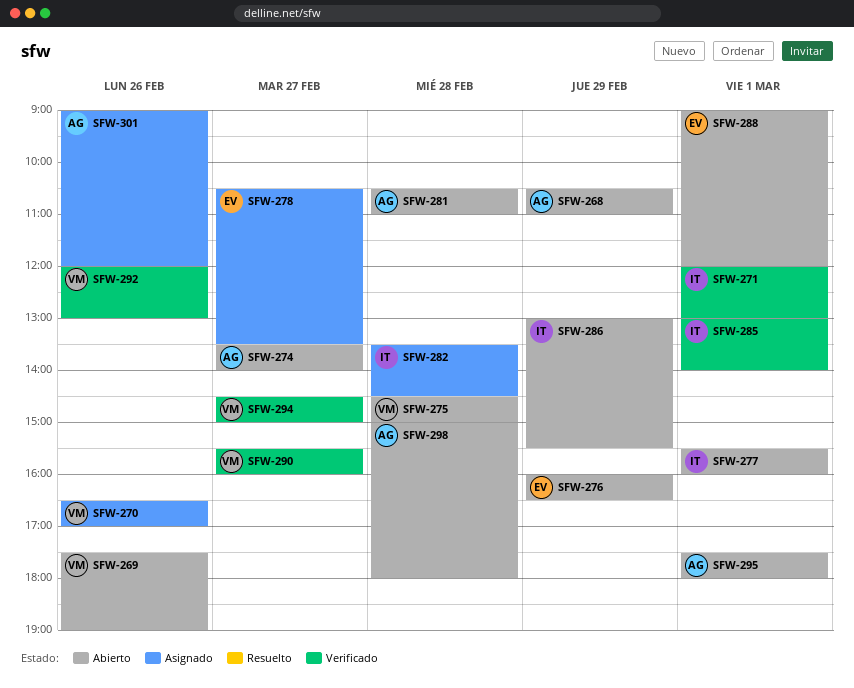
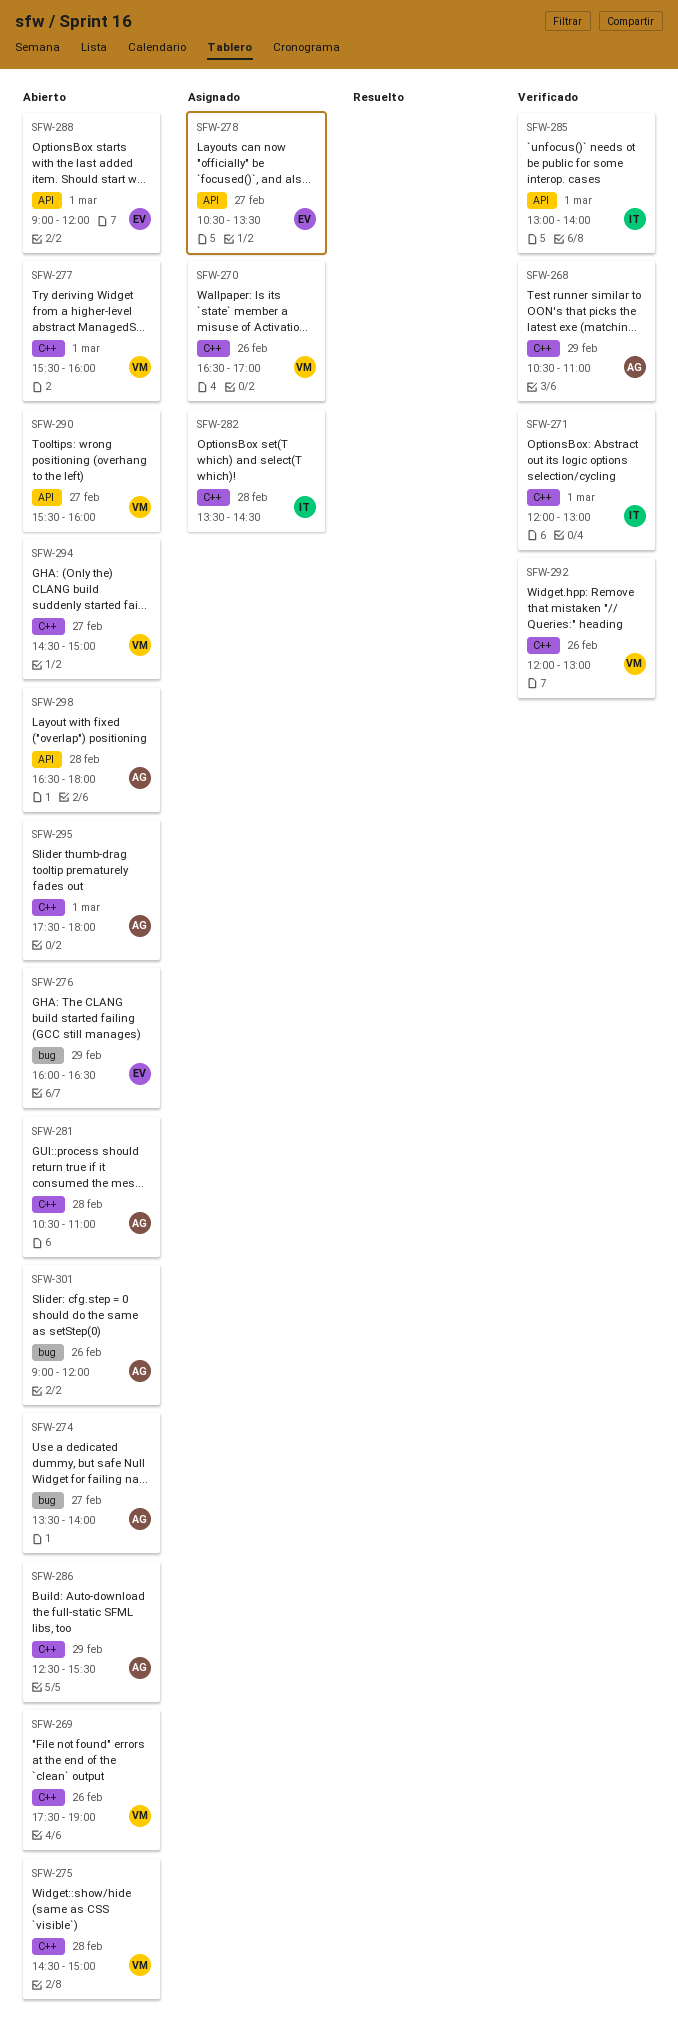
SFW-268, status: Abierto -> Verificado
SFW-277, owner: IT -> VM
SFW-286, owner: IT -> AG
SFW-286, begins: 13:00 -> 12:30
SFW-290, status: Verificado -> Abierto
SFW-294, status: Verificado -> Abierto
SFW-298, begins: 15:00 -> 16:30
SFW-301, status: Asignado -> Abierto

